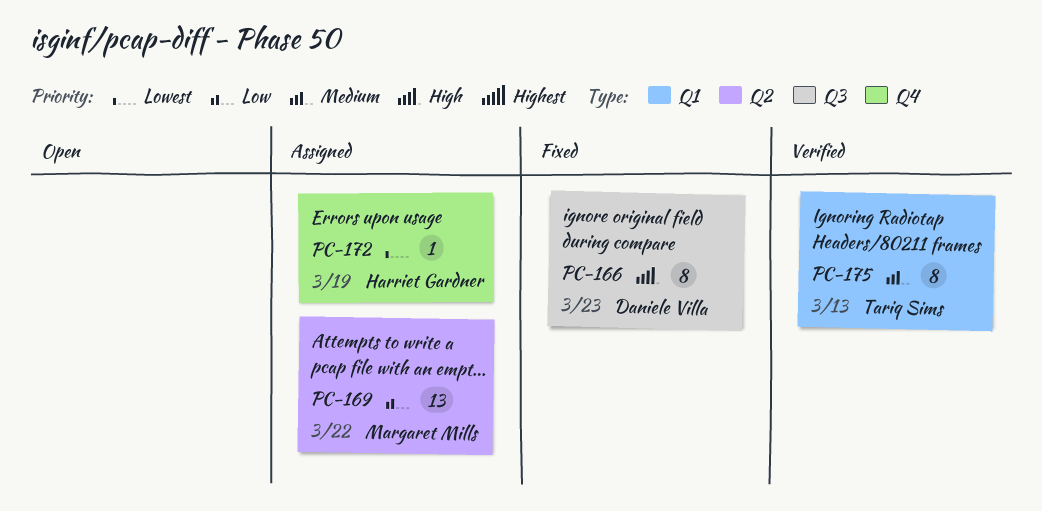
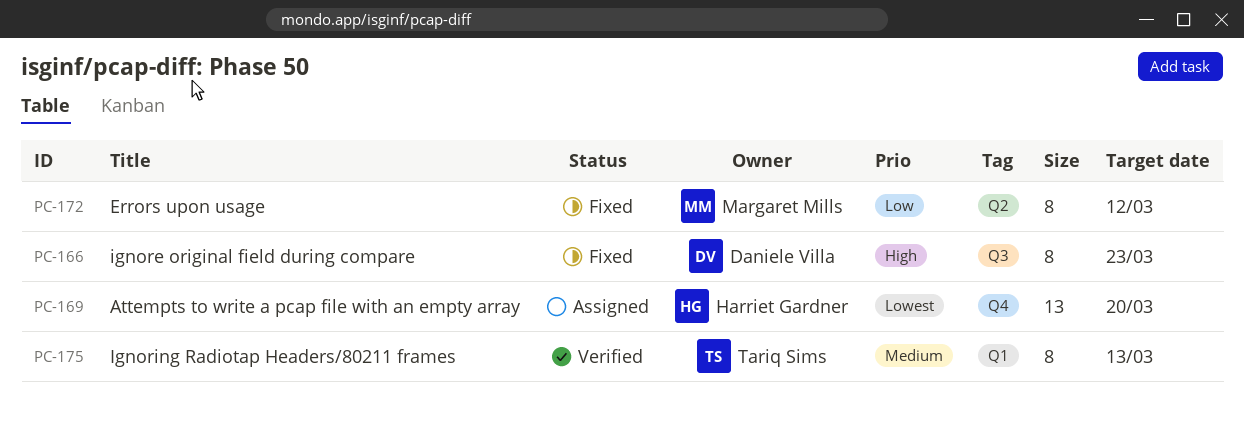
PC-169, owner: Margaret Mills -> Harriet Gardner
PC-169, priority: Low -> Lowest
PC-169, label: Q2 -> Q4
PC-169, due: Mar 22 -> Mar 20
PC-172, status: Assigned -> Fixed
PC-172, owner: Harriet Gardner -> Margaret Mills
PC-172, priority: Lowest -> Low
PC-172, label: Q4 -> Q2
PC-172, estimate: 1 -> 8
PC-172, due: Mar 19 -> Mar 12

